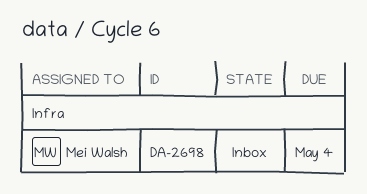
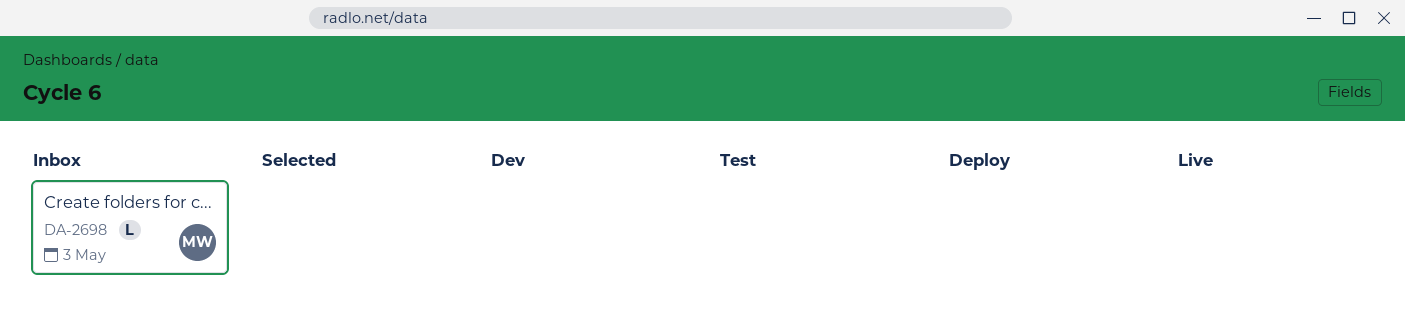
DA-2698, due: May 4 -> May 3

